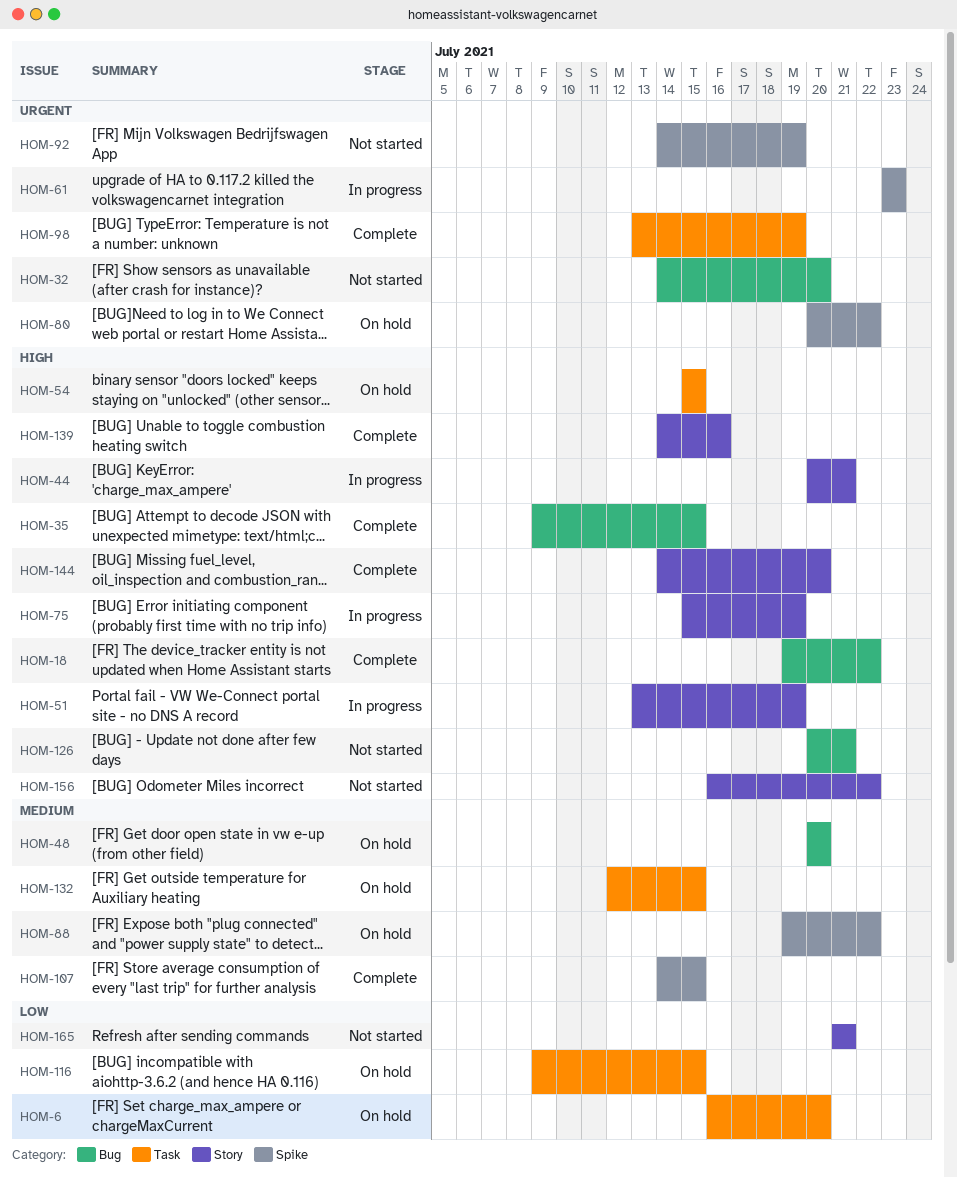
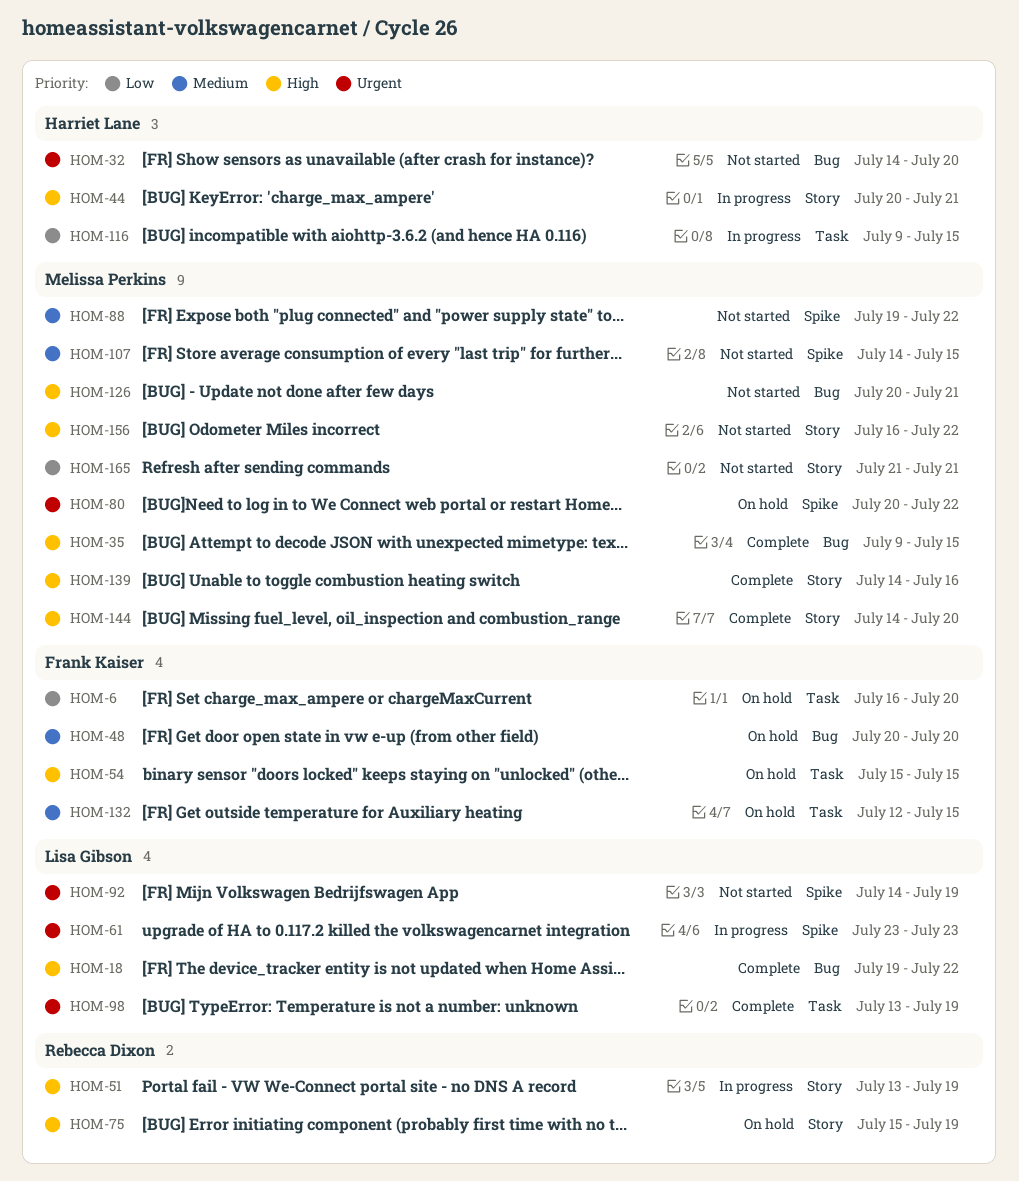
HOM-75, status: In progress -> On hold
HOM-88, status: On hold -> Not started
HOM-107, status: Complete -> Not started
HOM-116, status: On hold -> In progress

